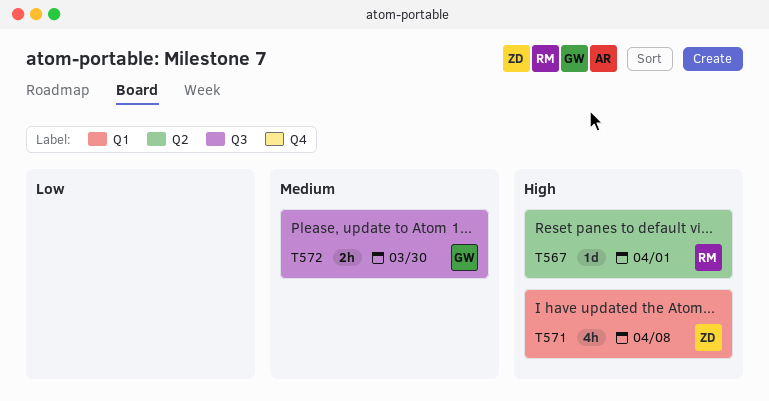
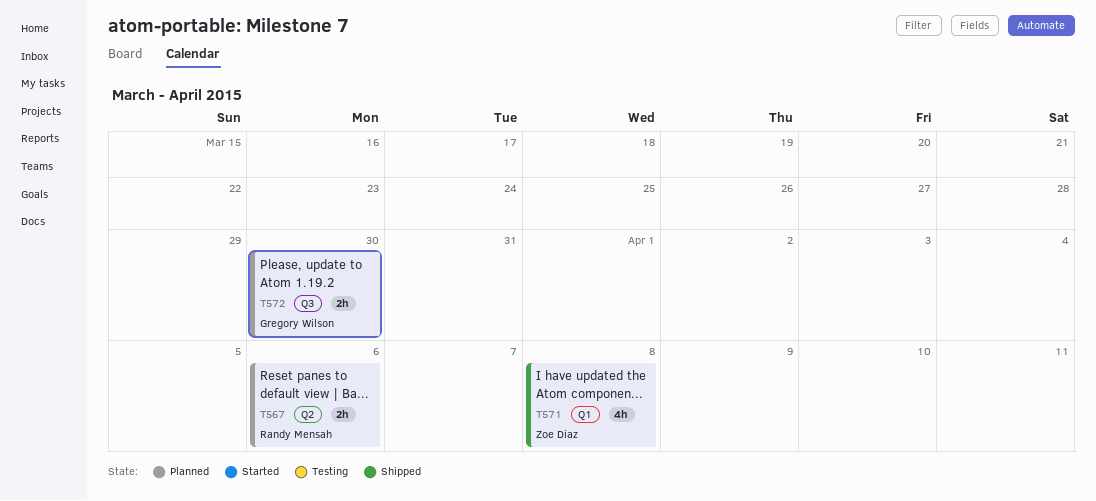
T567, estimate: 1d -> 2h
T567, due: Apr 1 -> Apr 6

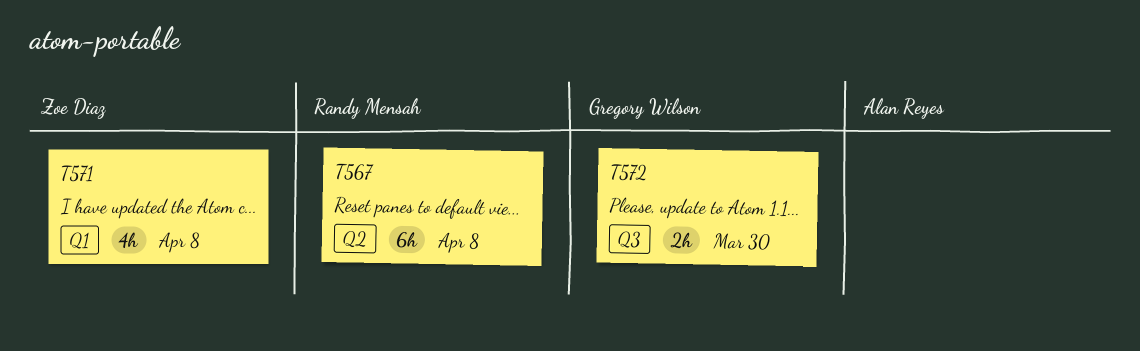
T567, estimate: 2h -> 6h
T567, due: Apr 6 -> Apr 8

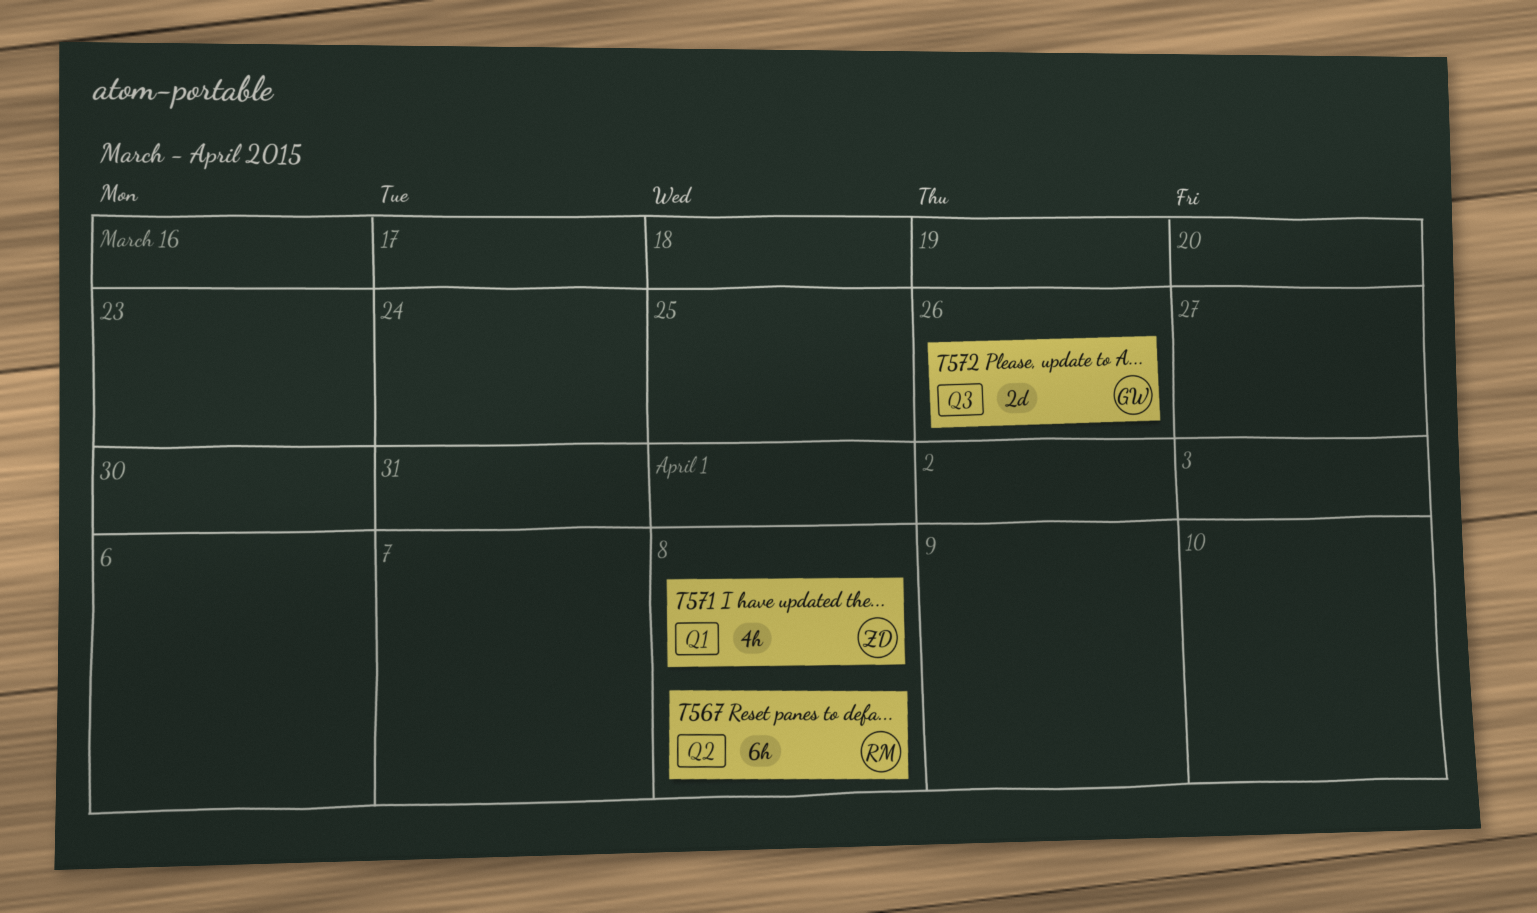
T572, estimate: 2h -> 2d
T572, due: Mar 30 -> Mar 26

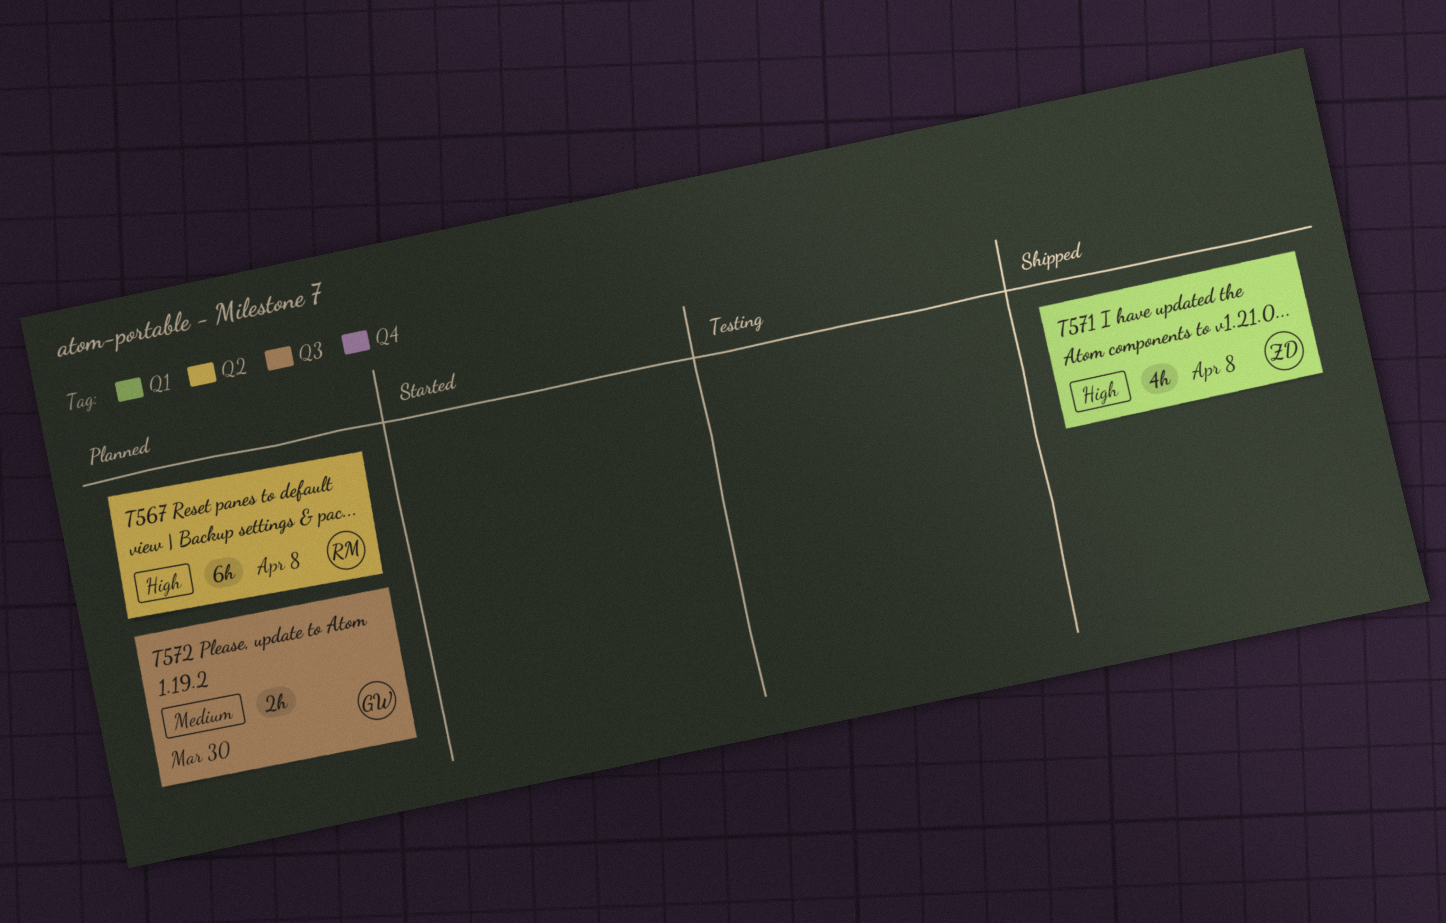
T572, estimate: 2d -> 2h
T572, due: Mar 26 -> Mar 30

